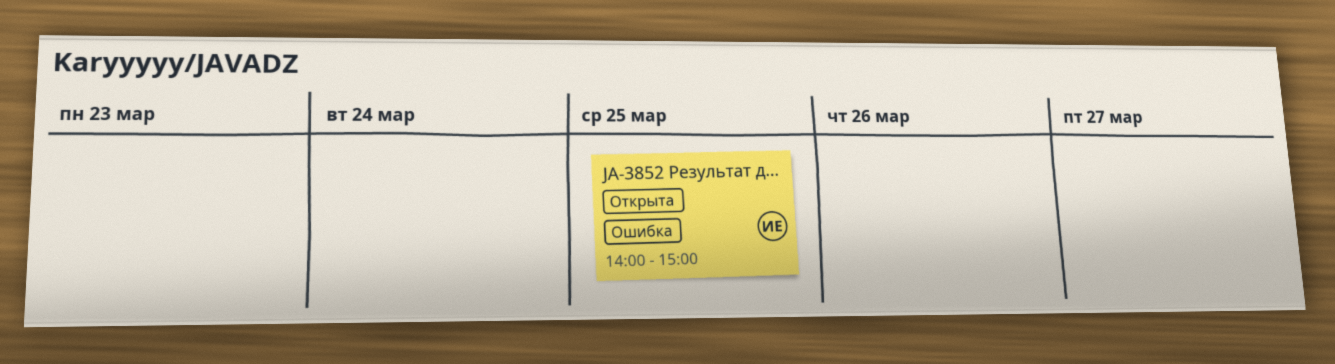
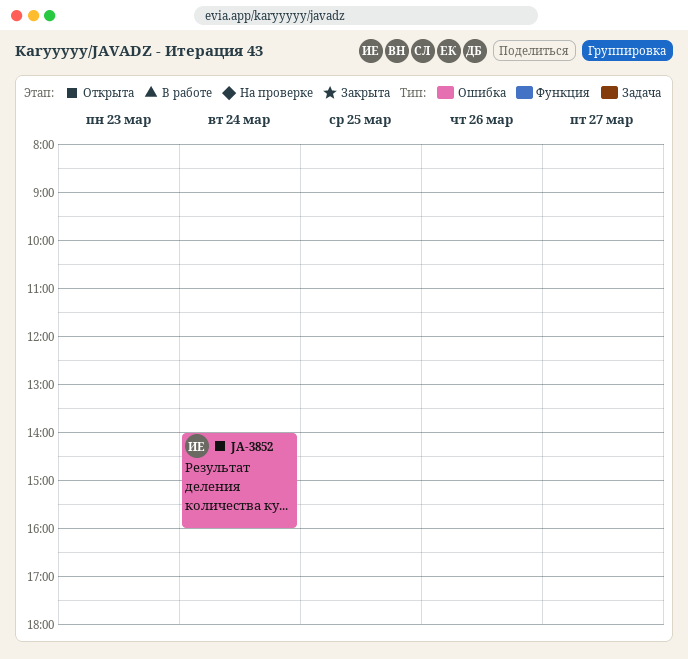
JA-3852, day: Mar 25 -> Mar 24
JA-3852, ends: 15:00 -> 16:00

